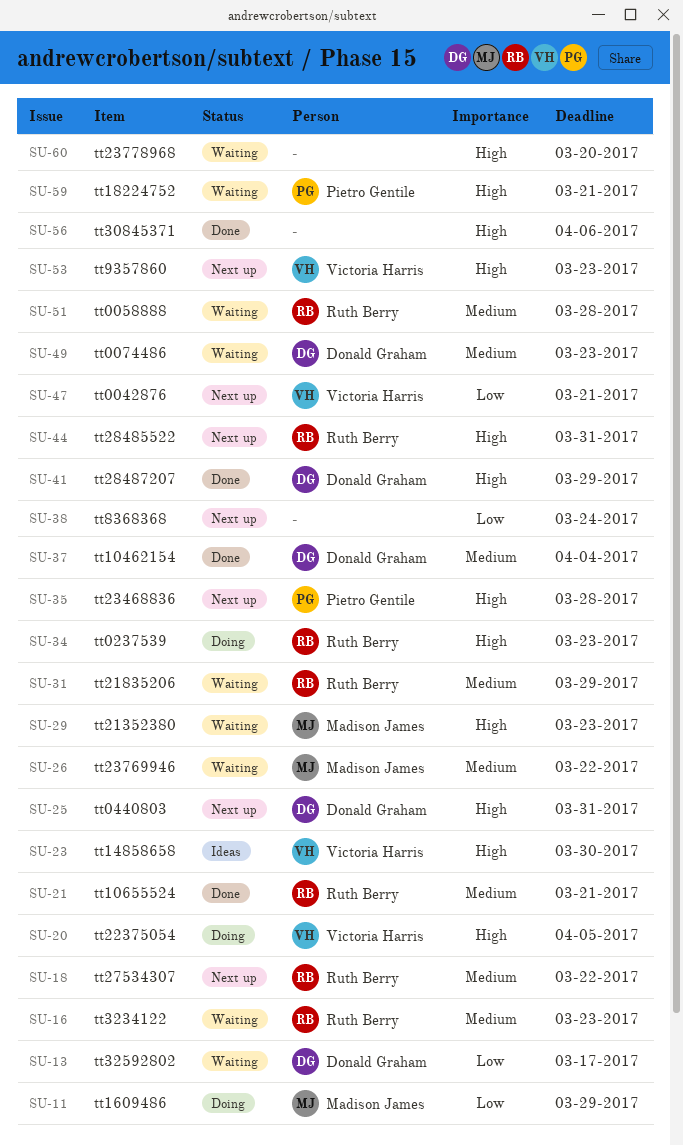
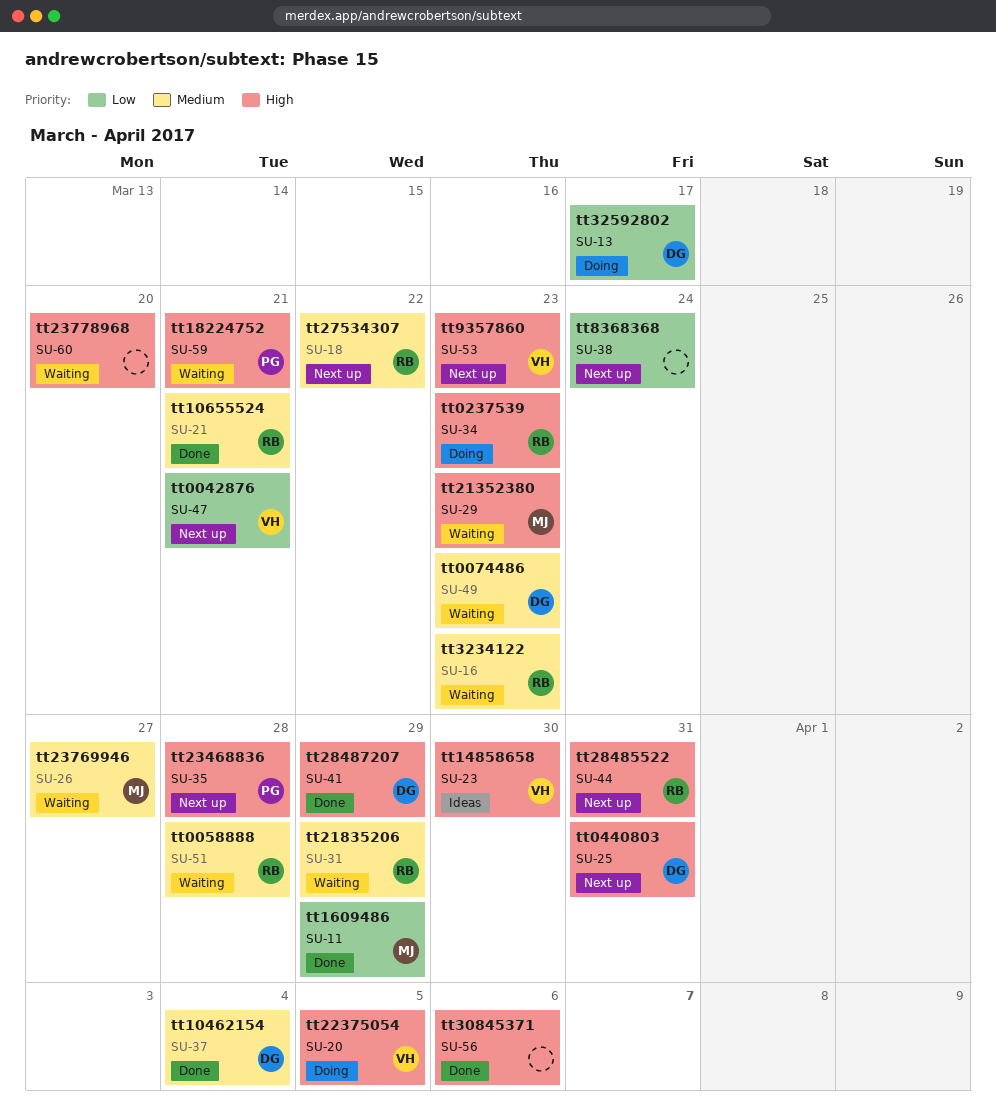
SU-11, status: Doing -> Done
SU-13, status: Waiting -> Doing
SU-26, due: Mar 22 -> Mar 27

